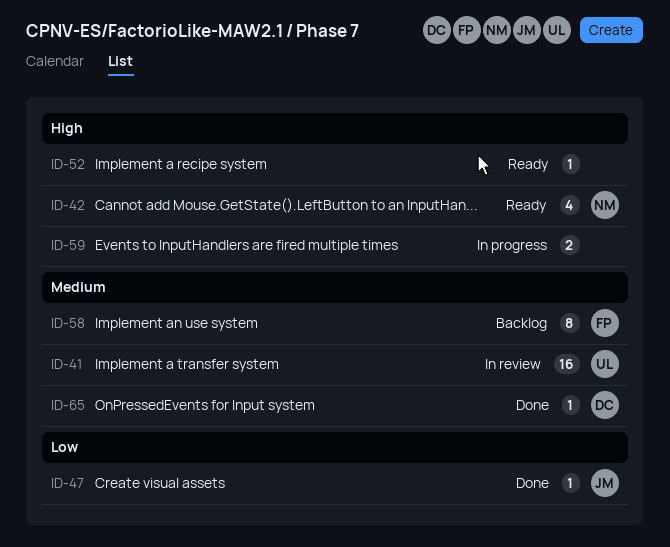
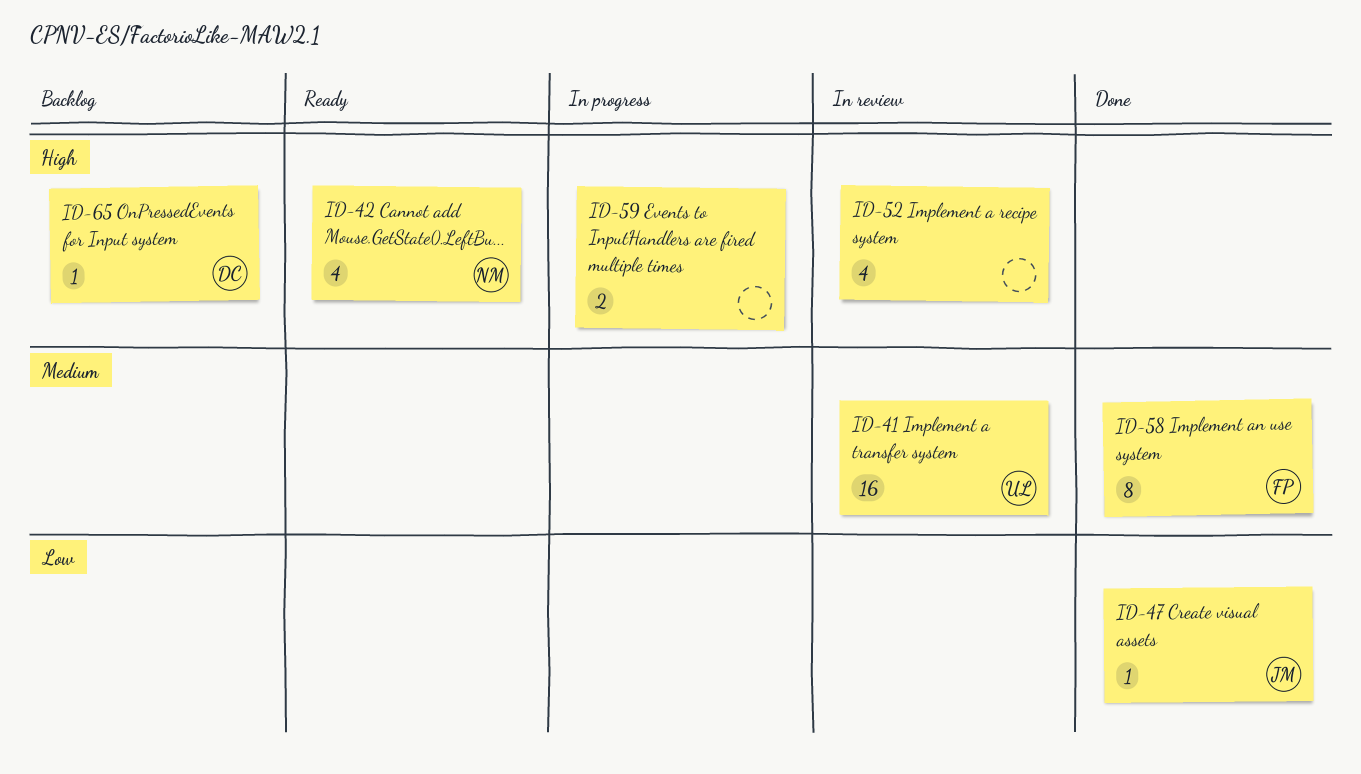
ID-52, status: Ready -> In review
ID-52, estimate: 1 -> 4
ID-58, status: Backlog -> Done
ID-65, status: Done -> Backlog
ID-65, priority: Medium -> High

